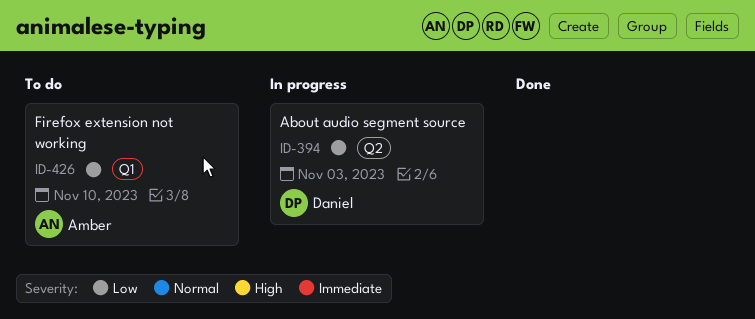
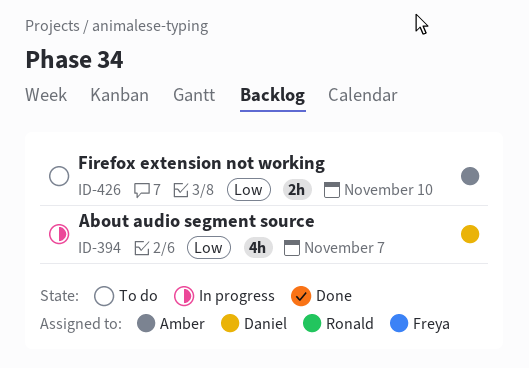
ID-394, due: Nov 3 -> Nov 7

